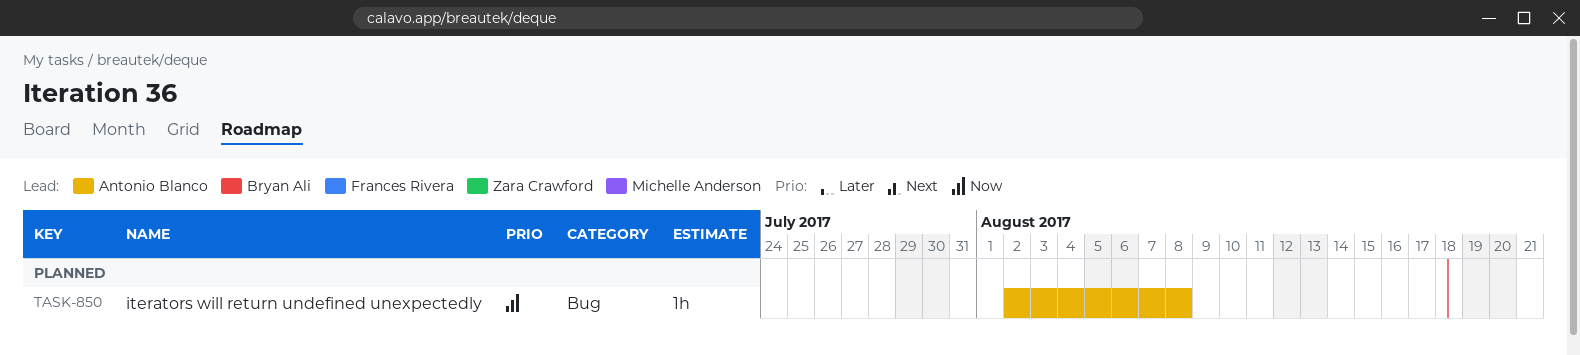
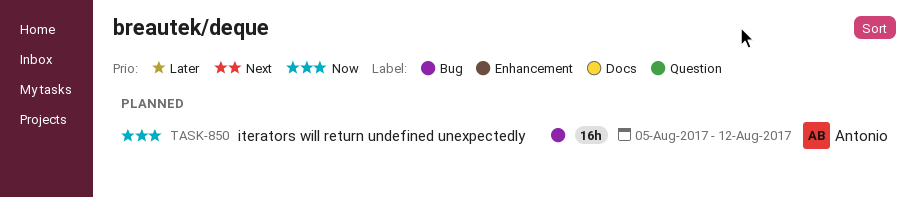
TASK-850, estimate: 1h -> 16h
TASK-850, start: Aug 2 -> Aug 5
TASK-850, due: Aug 8 -> Aug 12

